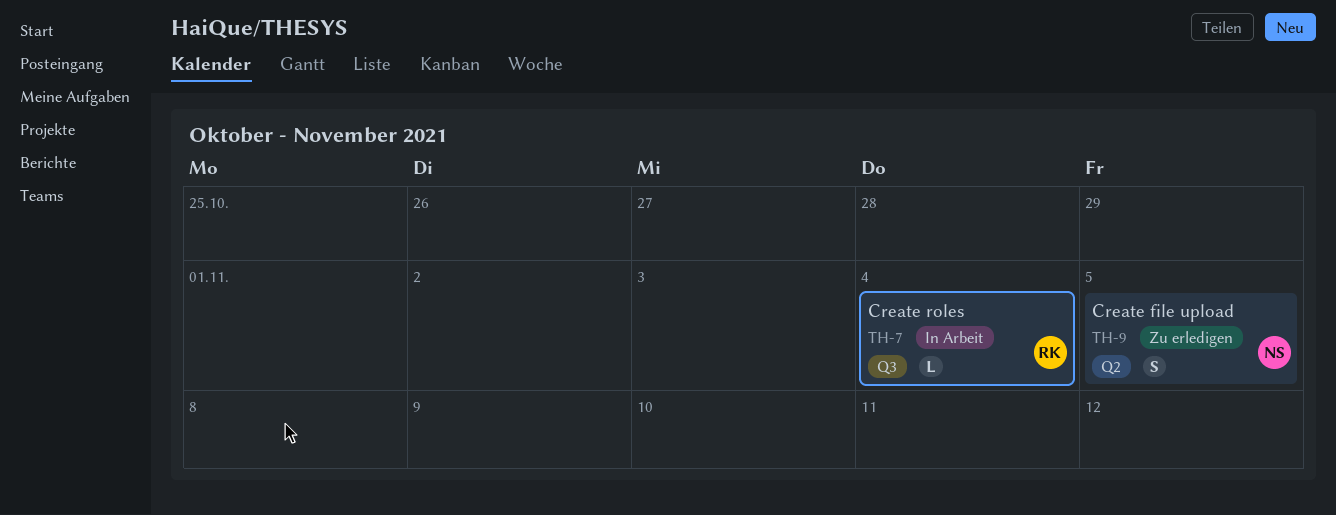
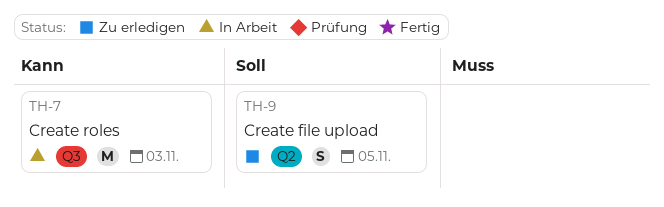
TH-7, estimate: L -> M
TH-7, due: Nov 4 -> Nov 3

